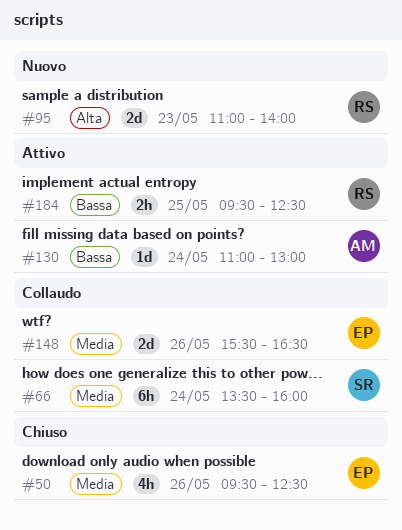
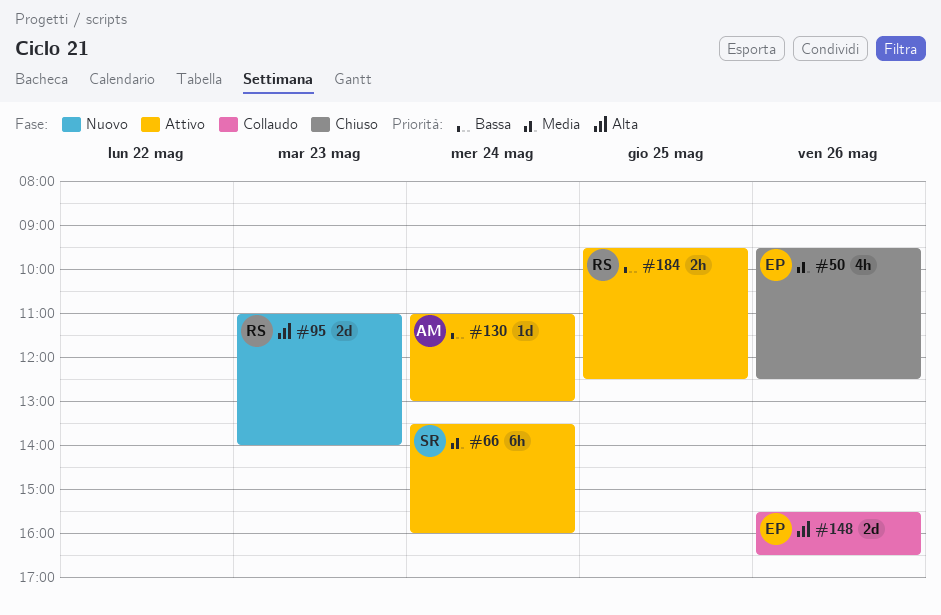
#66, status: Collaudo -> Attivo
#148, priority: Media -> Alta

